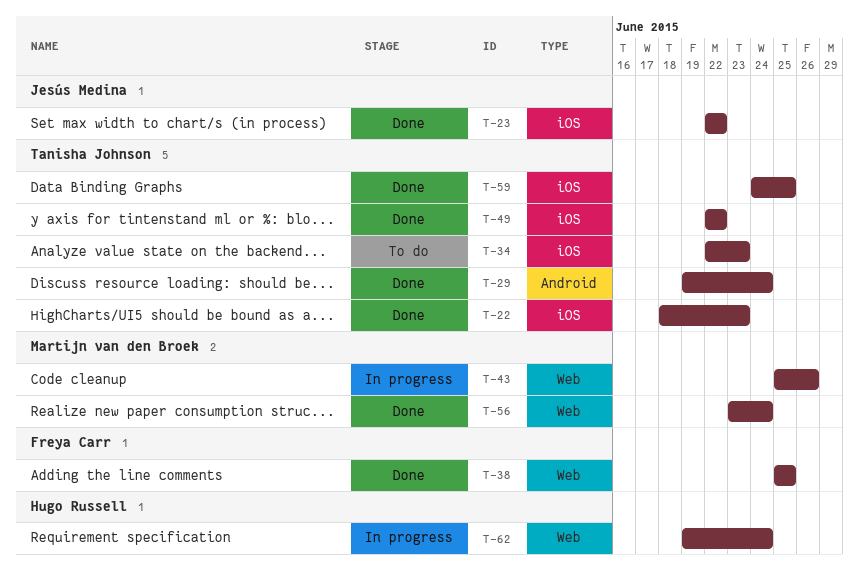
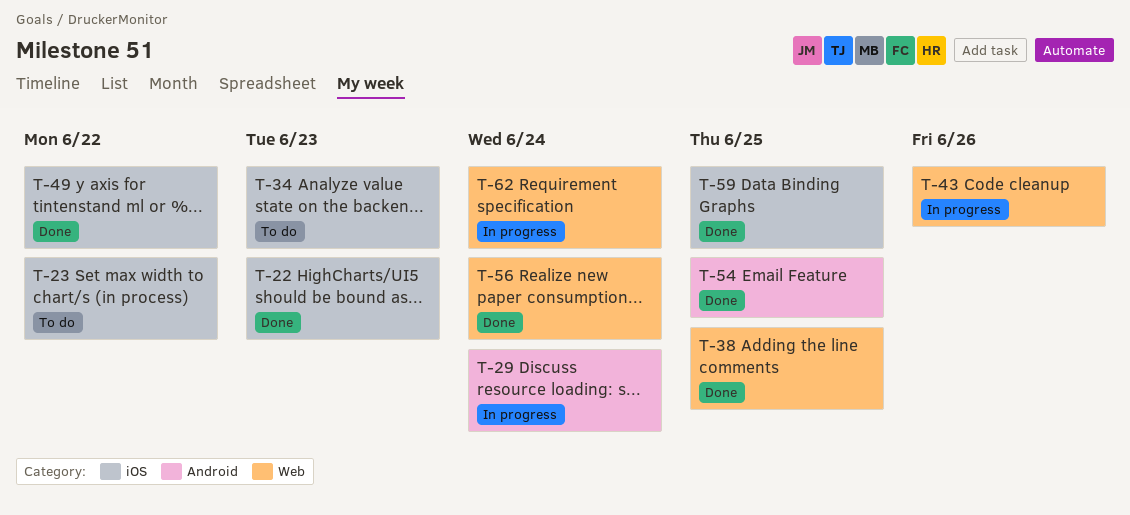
T-23, status: Done -> To do
T-29, status: Done -> In progress
T-54: none -> present

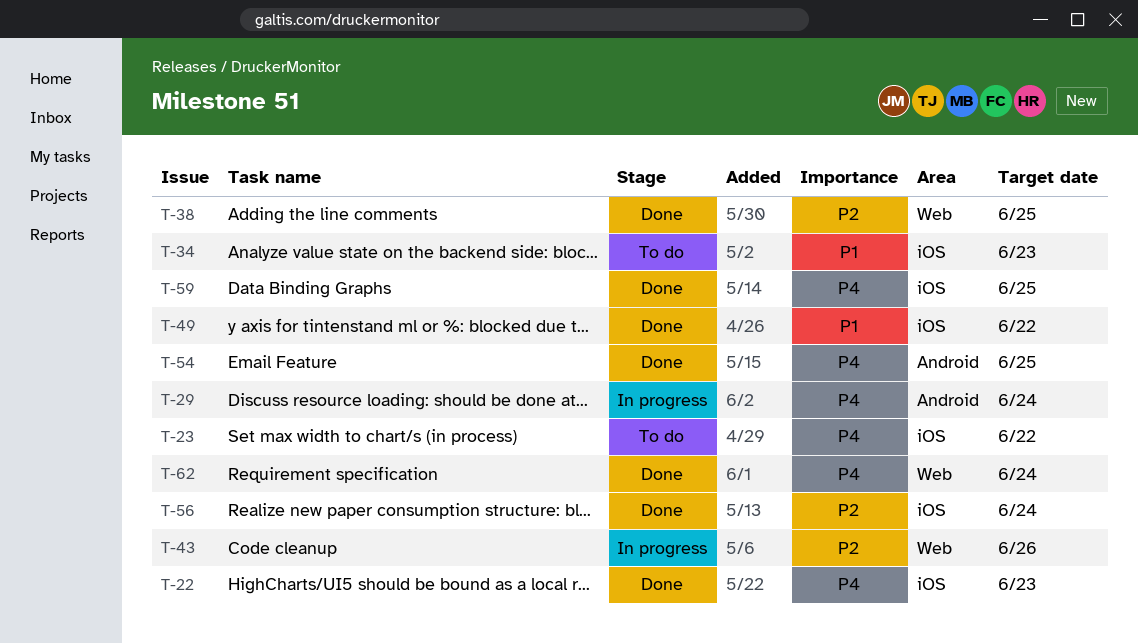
T-56, label: Web -> iOS
T-62, status: In progress -> Done

